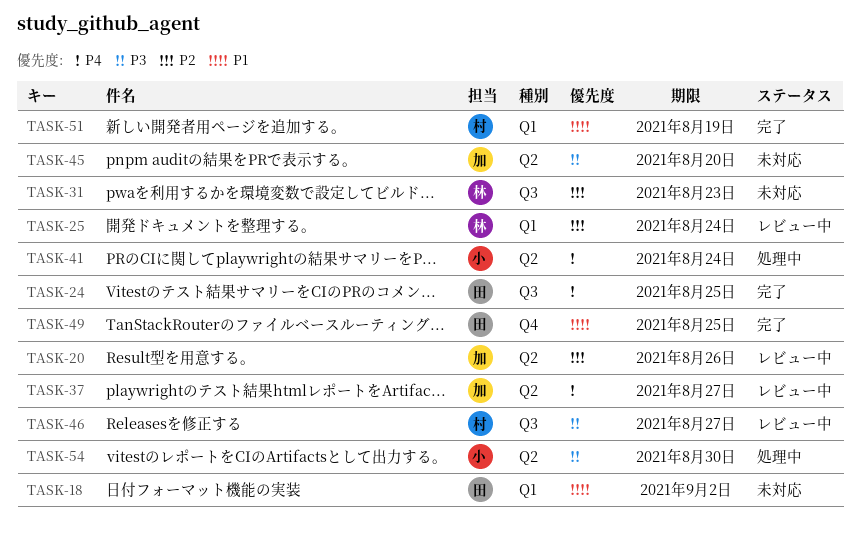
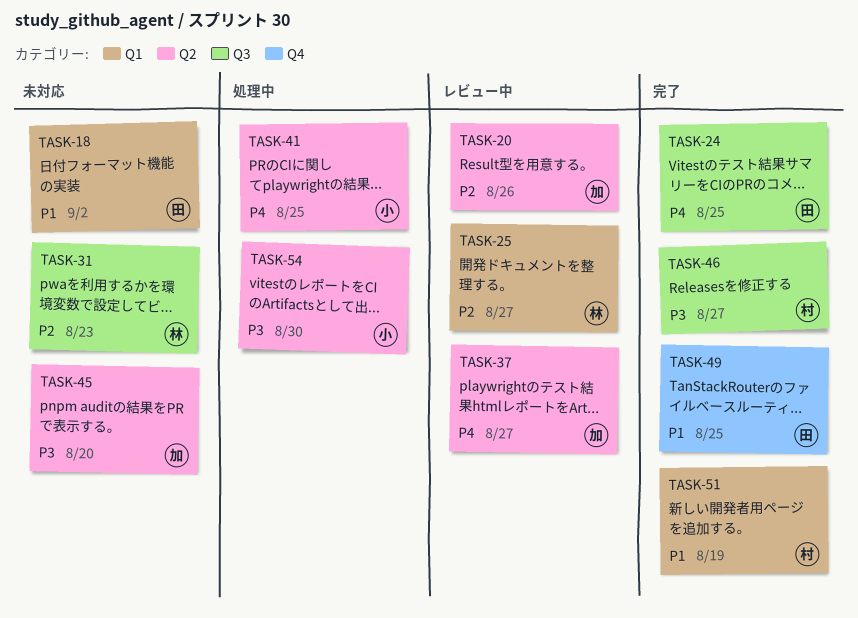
TASK-25, due: Aug 24 -> Aug 27
TASK-41, due: Aug 24 -> Aug 25
TASK-46, status: レビュー中 -> 完了

